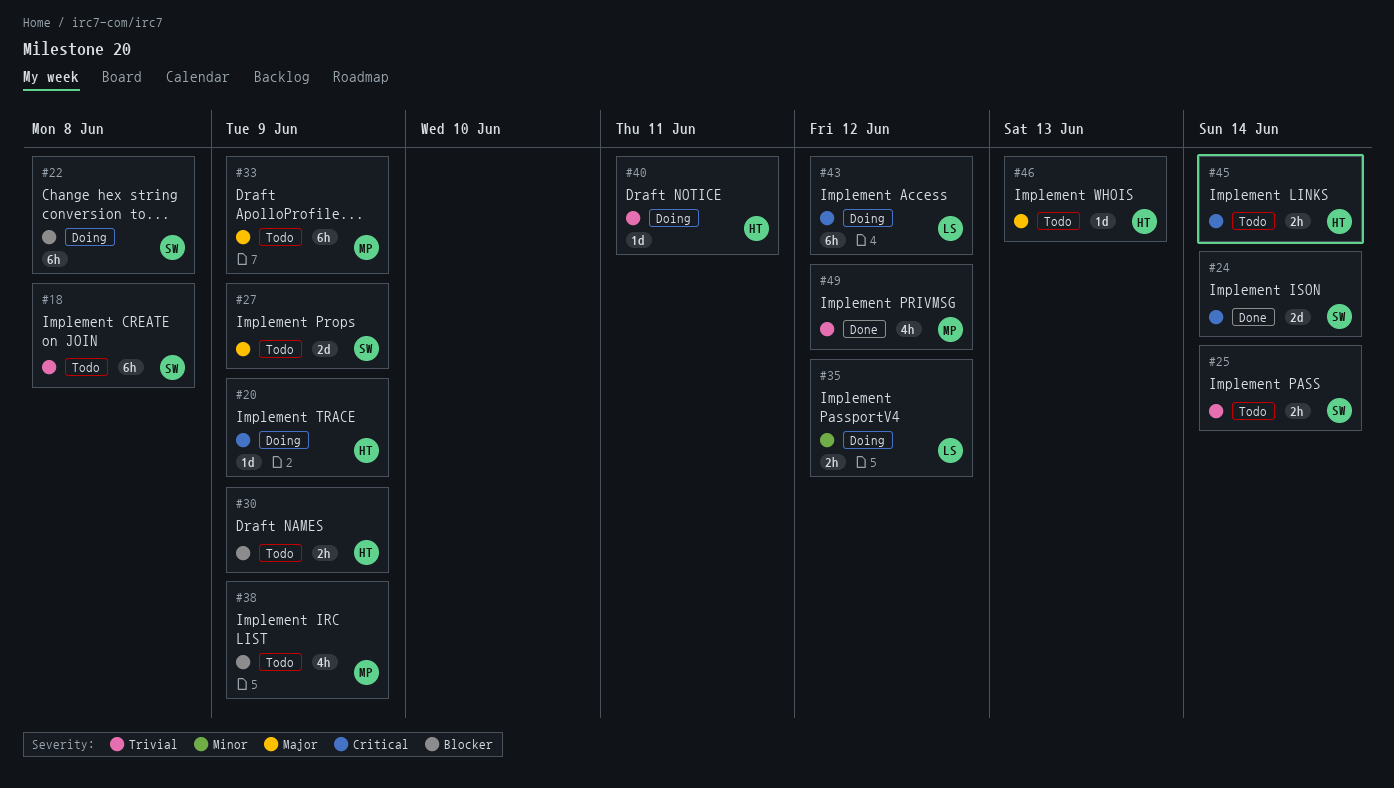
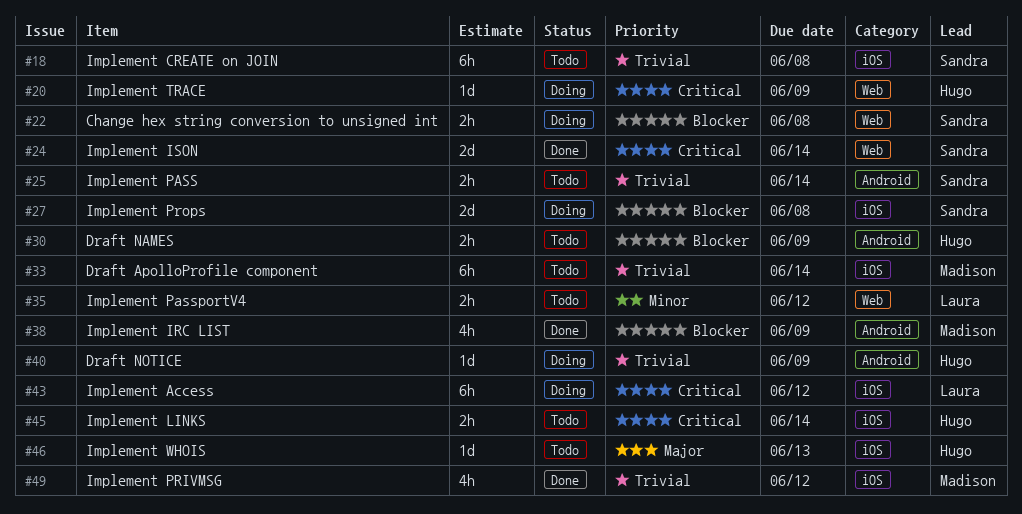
#22, estimate: 6h -> 2h
#27, status: Todo -> Doing
#27, priority: Major -> Blocker
#27, due: Jun 9 -> Jun 8
#33, priority: Major -> Trivial
#33, due: Jun 9 -> Jun 14
#35, status: Doing -> Todo
#38, status: Todo -> Done
#40, due: Jun 11 -> Jun 9

